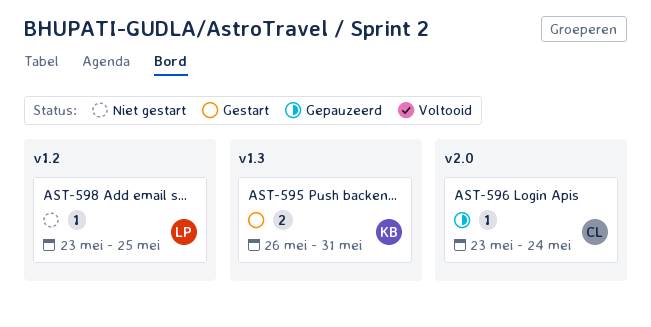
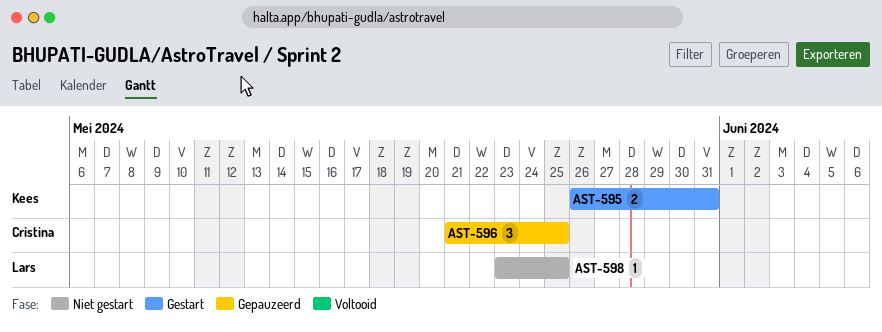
AST-596, estimate: 1 -> 3
AST-596, start: May 23 -> May 21
AST-596, due: May 24 -> May 25

